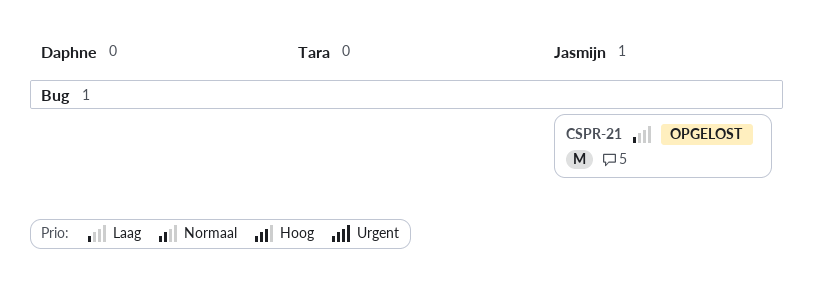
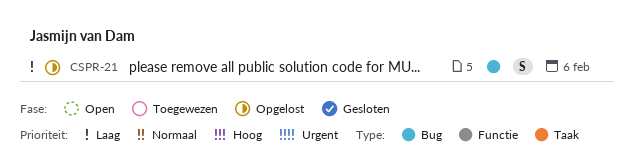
CSPR-21, estimate: M -> S

